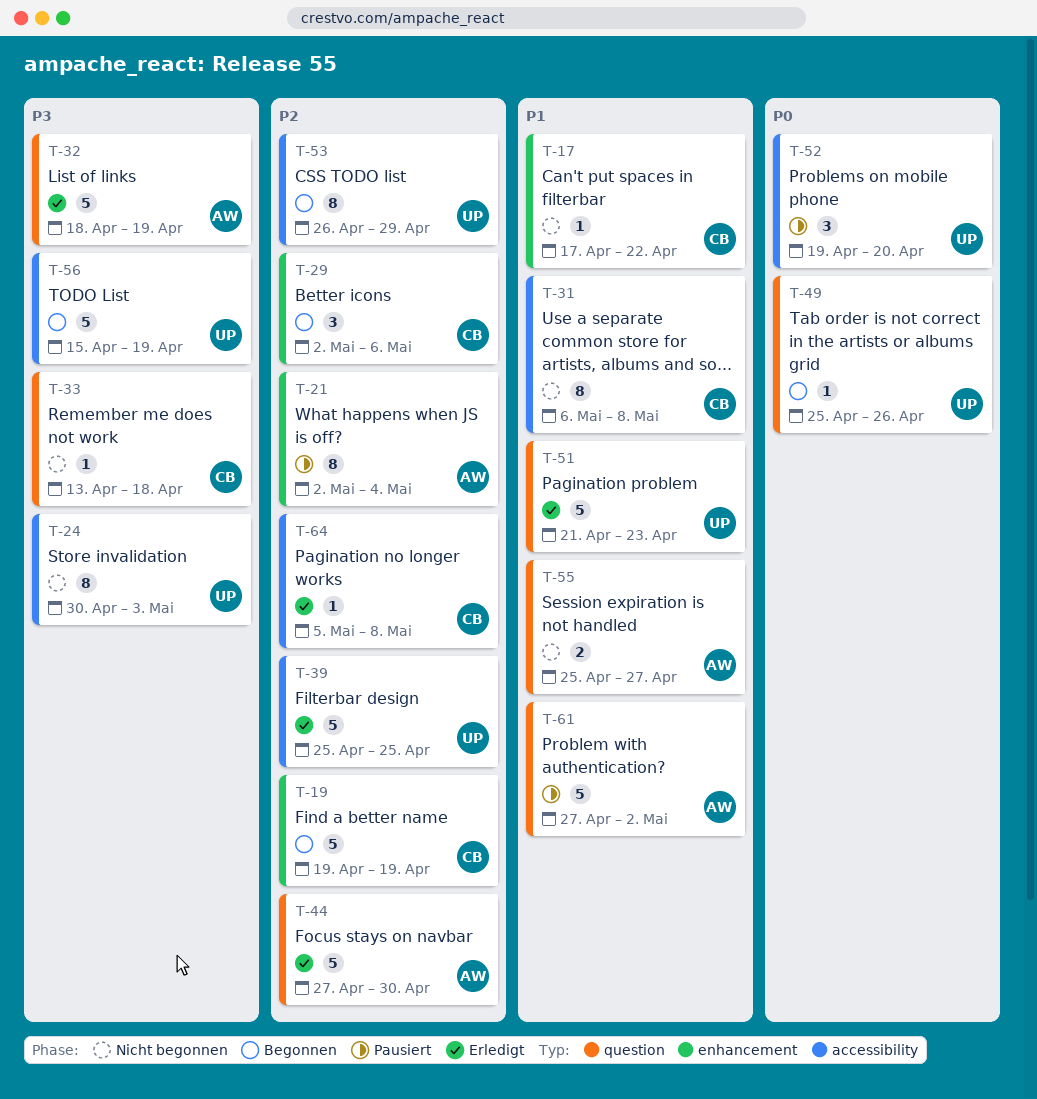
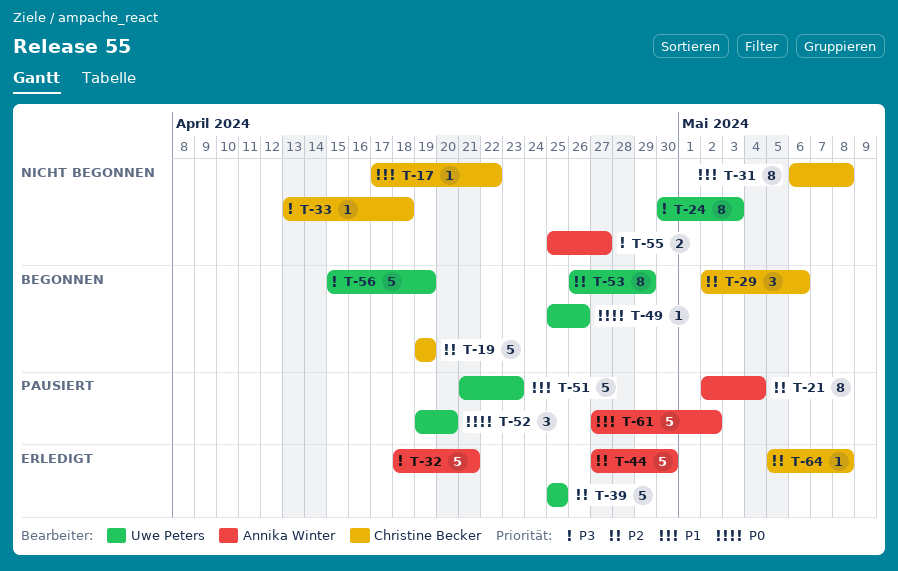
T-32, due: Apr 19 -> Apr 21
T-51, status: Erledigt -> Pausiert
T-55, priority: P1 -> P3

